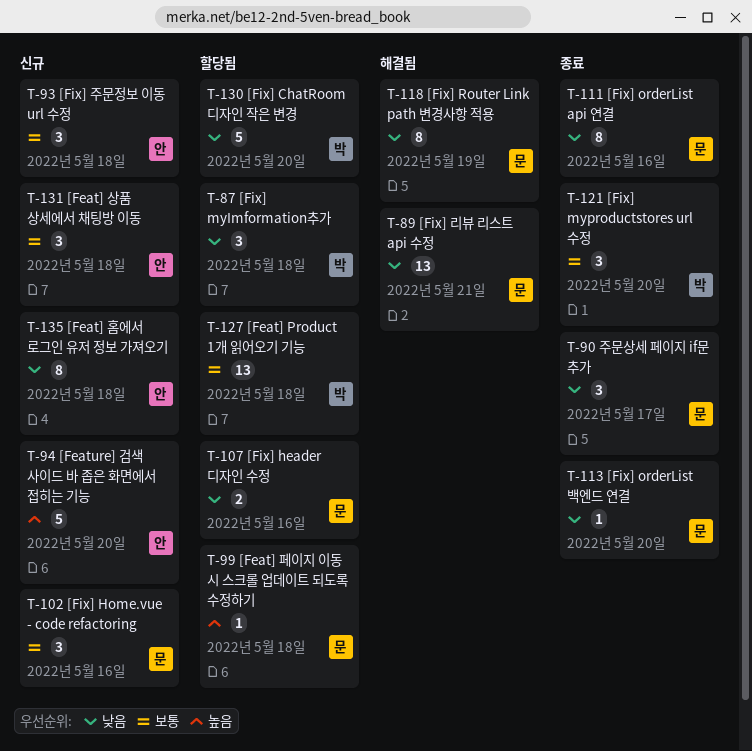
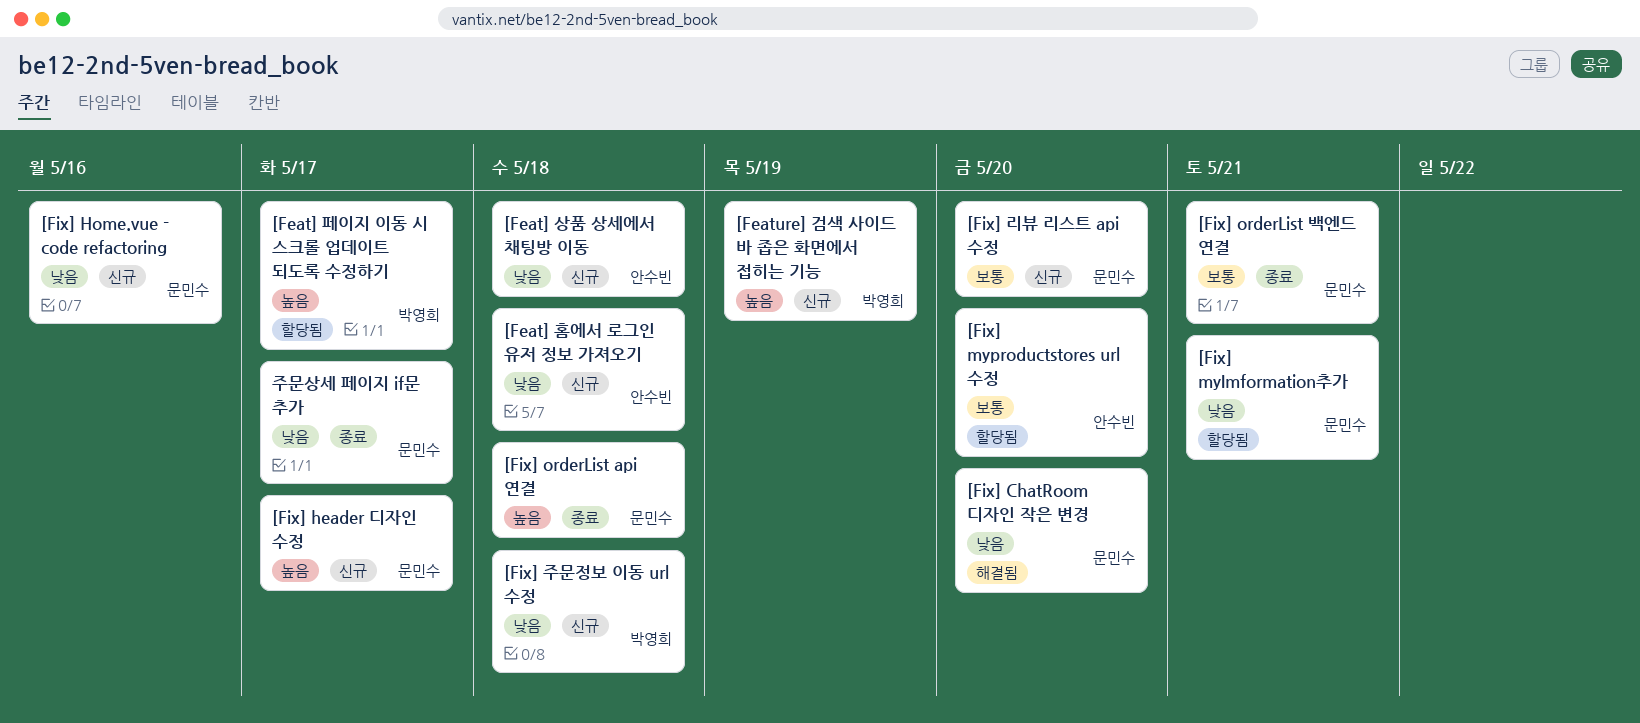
[Feat] Product 1개 읽어오기 기능: present -> none
[Feat] 상품 상세에서 채팅방 이동, priority: 보통 -> 낮음
[Feat] 페이지 이동 시 스크롤 업데이트 되도록 수정하기, owner: 문민수 -> 박영희
[Feat] 페이지 이동 시 스크롤 업데이트 되도록 수정하기, due: May 18 -> May 17
[Feature] 검색 사이드 바 좁은 화면에서 접히는 기능, owner: 안수빈 -> 박영희
[Feature] 검색 사이드 바 좁은 화면에서 접히는 기능, due: May 20 -> May 19
[Fix] ChatRoom 디자인 작은 변경, status: 할당됨 -> 해결됨
[Fix] ChatRoom 디자인 작은 변경, owner: 박영희 -> 문민수
[Fix] header 디자인 수정, status: 할당됨 -> 신규
[Fix] header 디자인 수정, priority: 낮음 -> 높음
[Fix] header 디자인 수정, due: May 16 -> May 17
[Fix] Home.vue - code refactoring, priority: 보통 -> 낮음
[Fix] myImformation추가, owner: 박영희 -> 문민수
[Fix] myImformation추가, due: May 18 -> May 21
[Fix] myproductstores url 수정, status: 종료 -> 할당됨
[Fix] myproductstores url 수정, owner: 박영희 -> 안수빈
[Fix] orderList api 연결, priority: 낮음 -> 높음
[Fix] orderList api 연결, due: May 16 -> May 18
[Fix] orderList 백엔드 연결, priority: 낮음 -> 보통
[Fix] orderList 백엔드 연결, due: May 20 -> May 21
[Fix] Router Link path 변경사항 적용: present -> none
[Fix] 리뷰 리스트 api 수정, status: 해결됨 -> 신규
[Fix] 리뷰 리스트 api 수정, priority: 낮음 -> 보통
[Fix] 리뷰 리스트 api 수정, due: May 21 -> May 20
[Fix] 주문정보 이동 url 수정, owner: 안수빈 -> 박영희
[Fix] 주문정보 이동 url 수정, priority: 보통 -> 낮음

